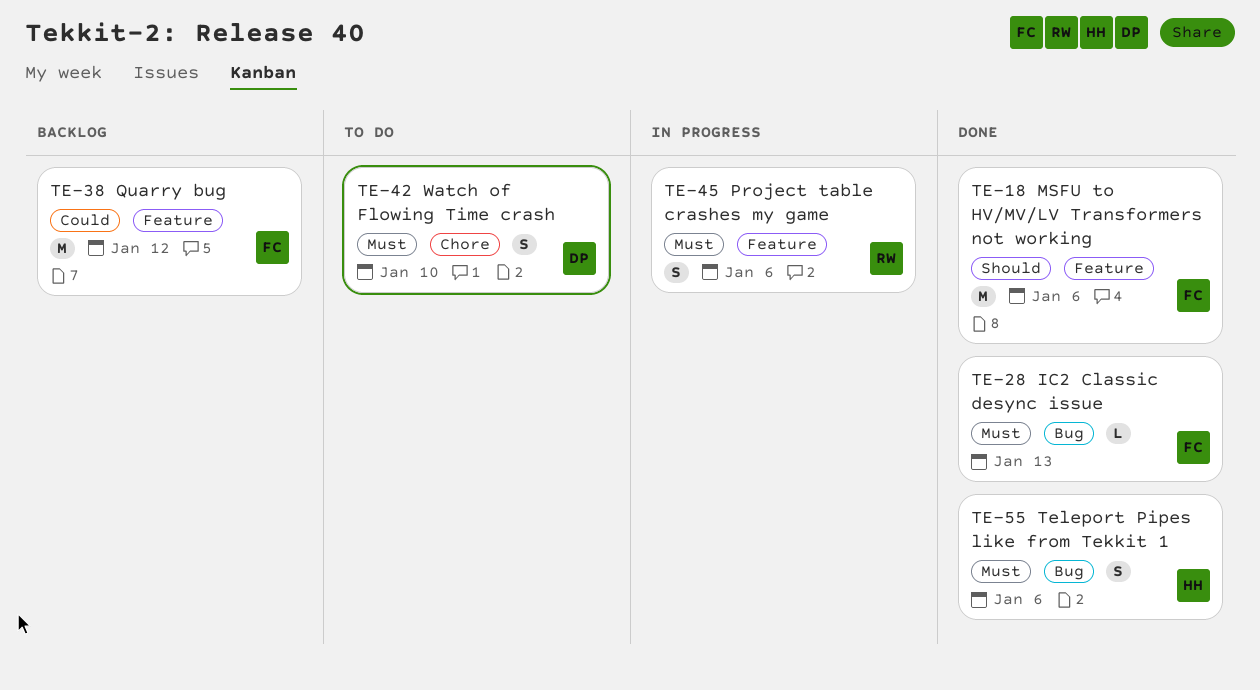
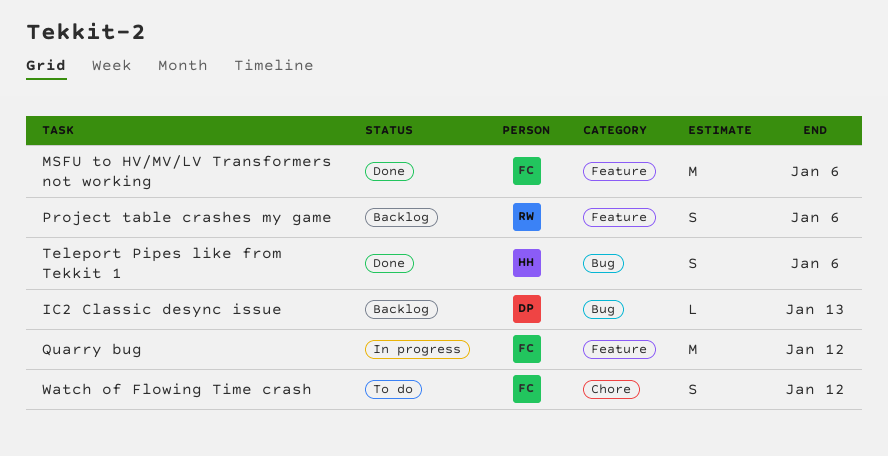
IC2 Classic desync issue, status: Done -> Backlog
IC2 Classic desync issue, owner: FC -> DP
Project table crashes my game, status: In progress -> Backlog
Quarry bug, status: Backlog -> In progress
Watch of Flowing Time crash, owner: DP -> FC
Watch of Flowing Time crash, due: Jan 10 -> Jan 12

